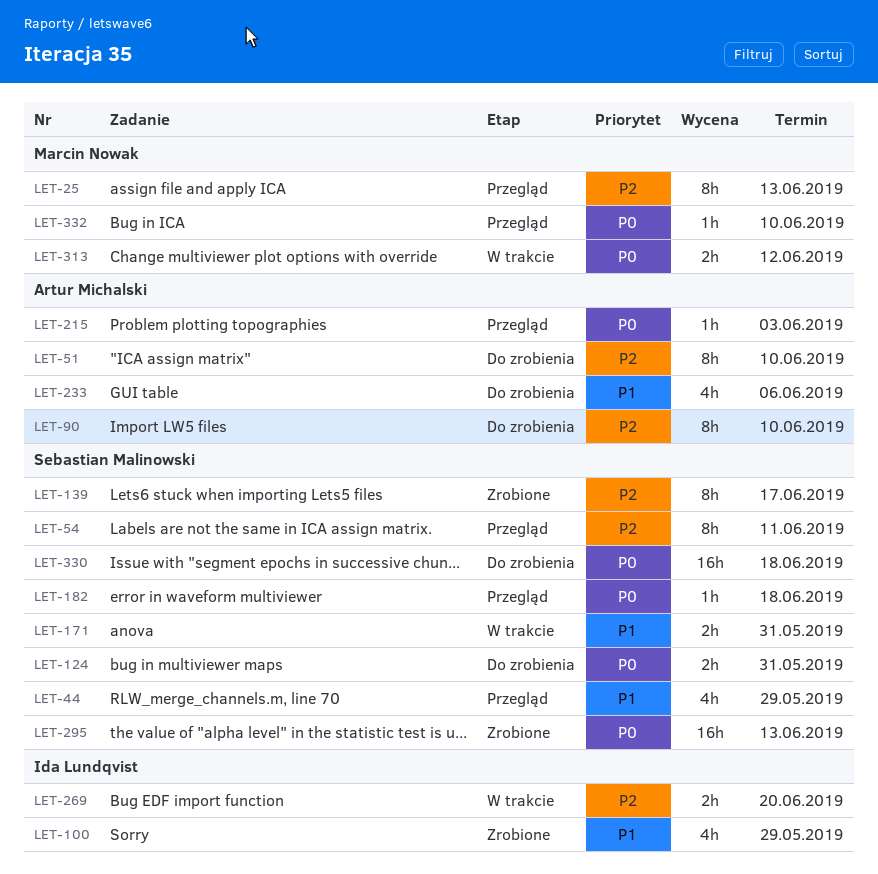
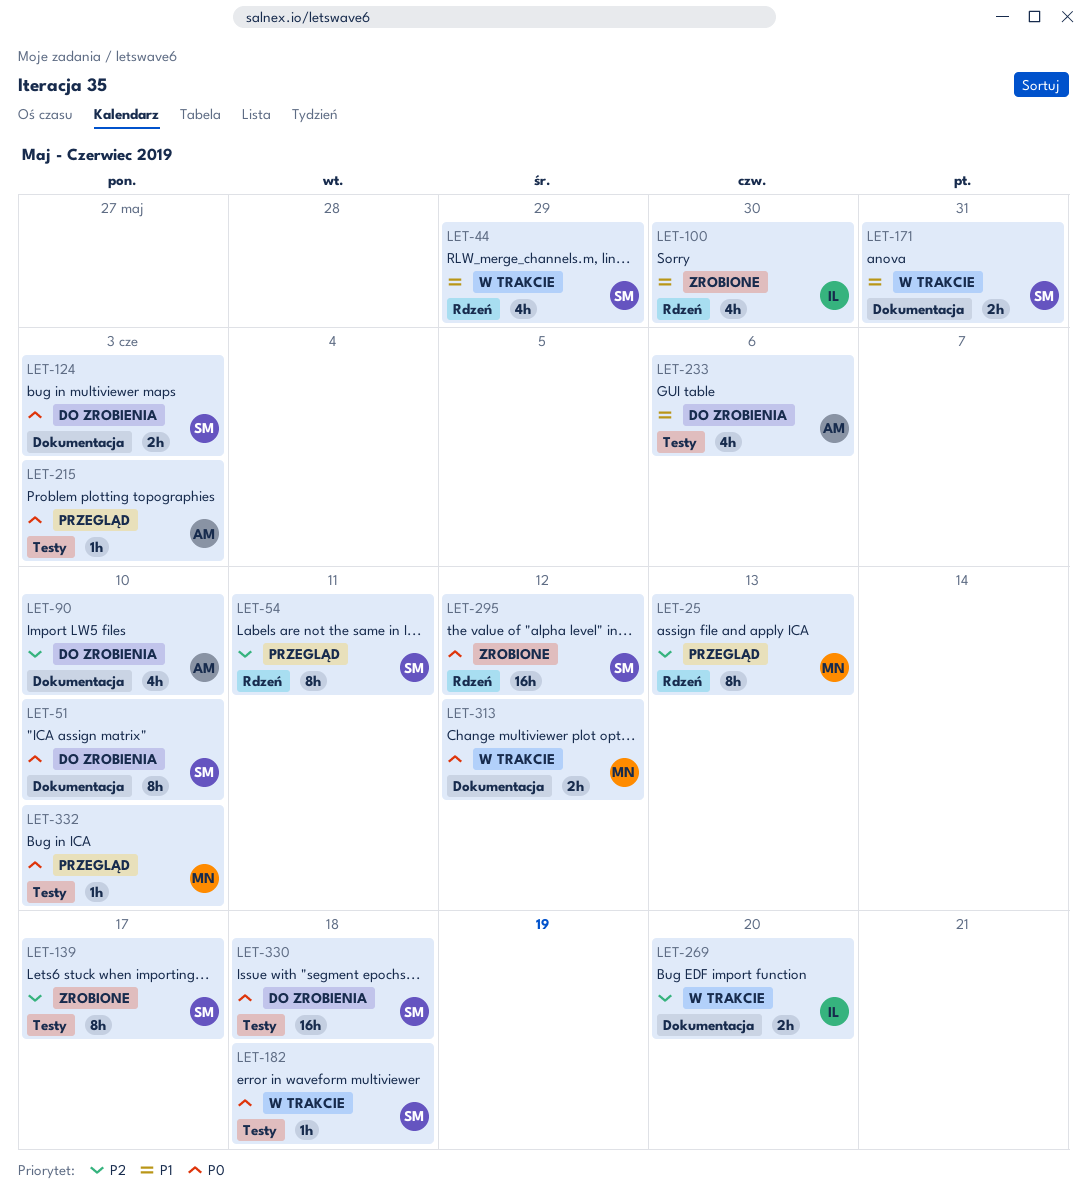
LET-44, status: Przegląd -> W trakcie
LET-51, owner: Artur Michalski -> Sebastian Malinowski
LET-51, priority: P2 -> P0
LET-90, estimate: 8h -> 4h
LET-100, due: May 29 -> May 30
LET-124, due: May 31 -> Jun 3
LET-182, status: Przegląd -> W trakcie
LET-295, due: Jun 13 -> Jun 12

